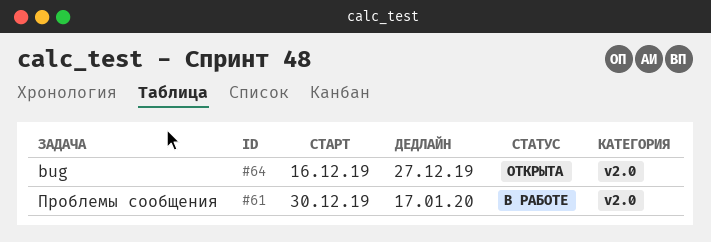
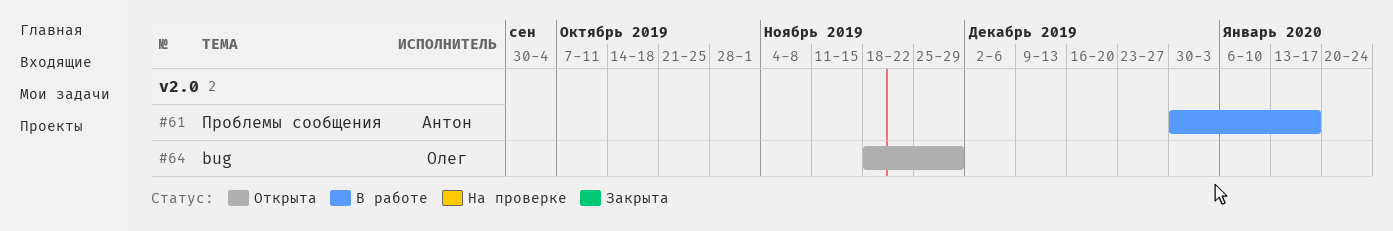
#64, start: Dec 16 -> Nov 18
#64, due: Dec 27 -> Nov 29

